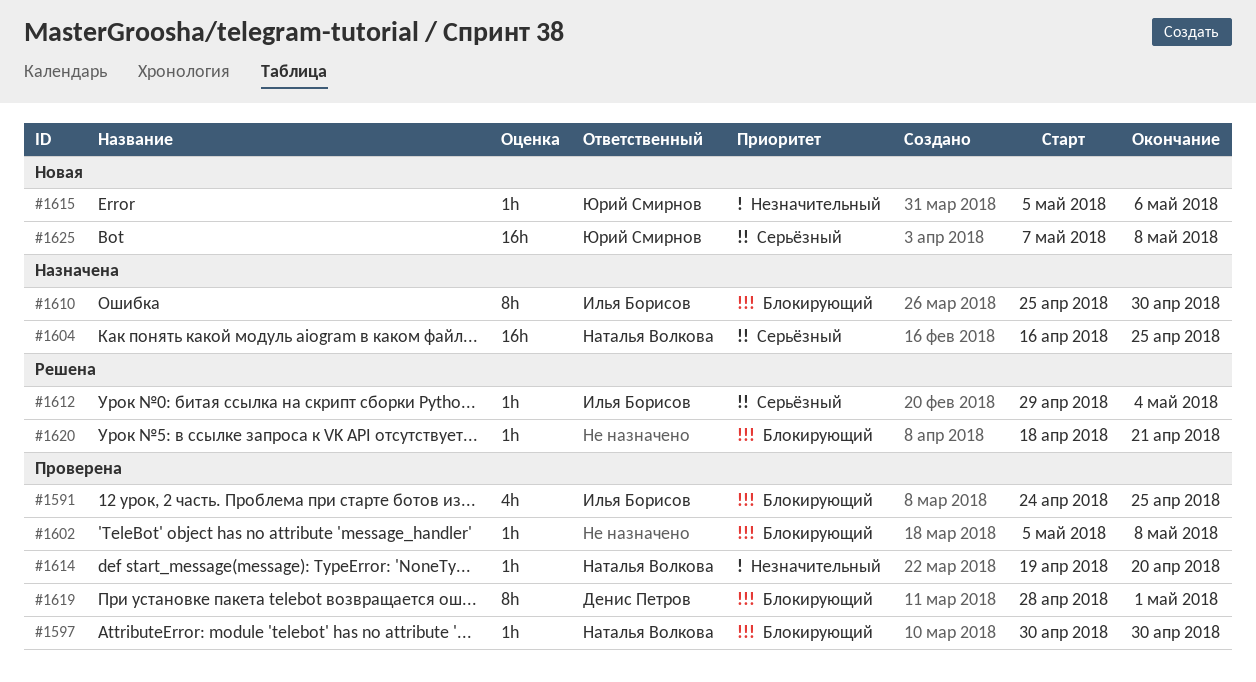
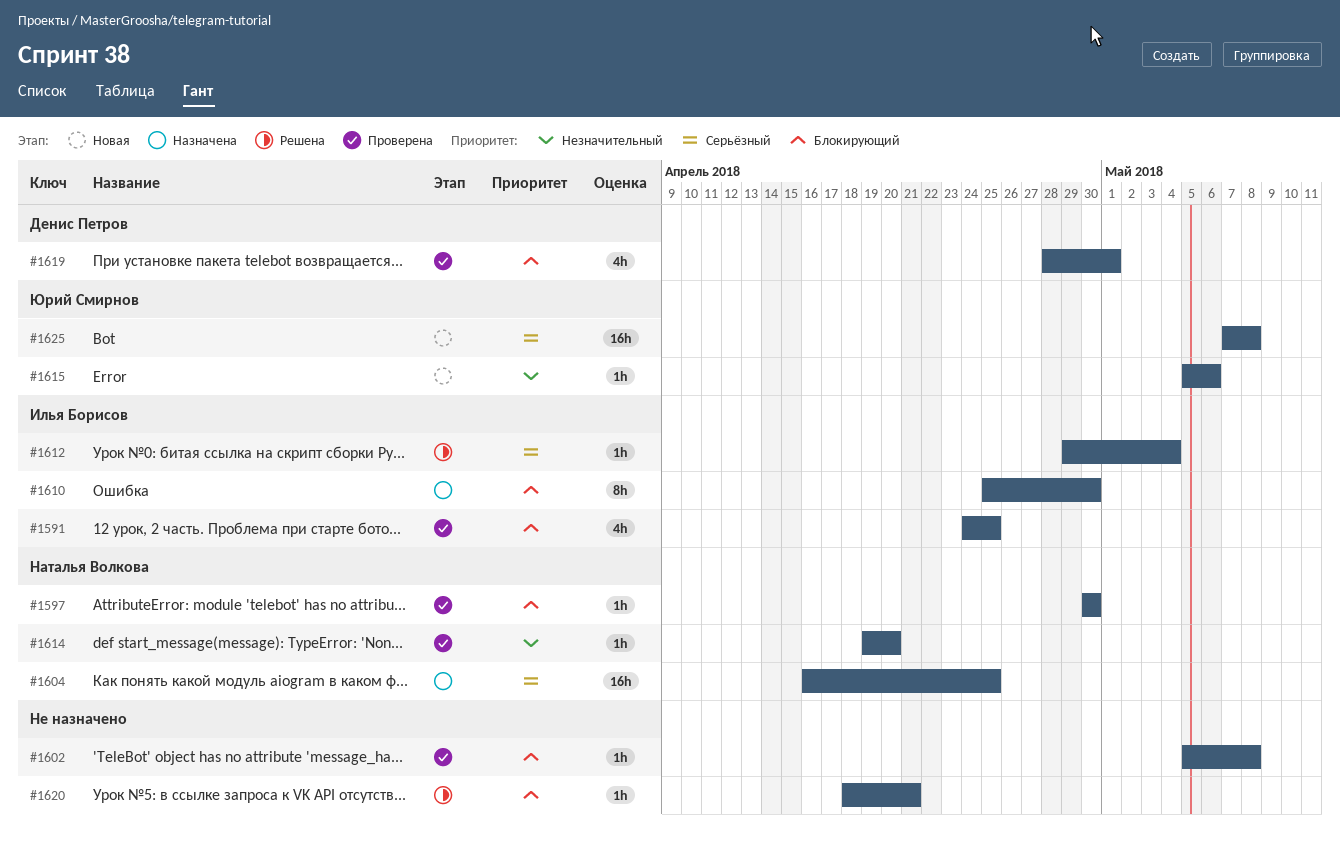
#1619, estimate: 8h -> 4h

